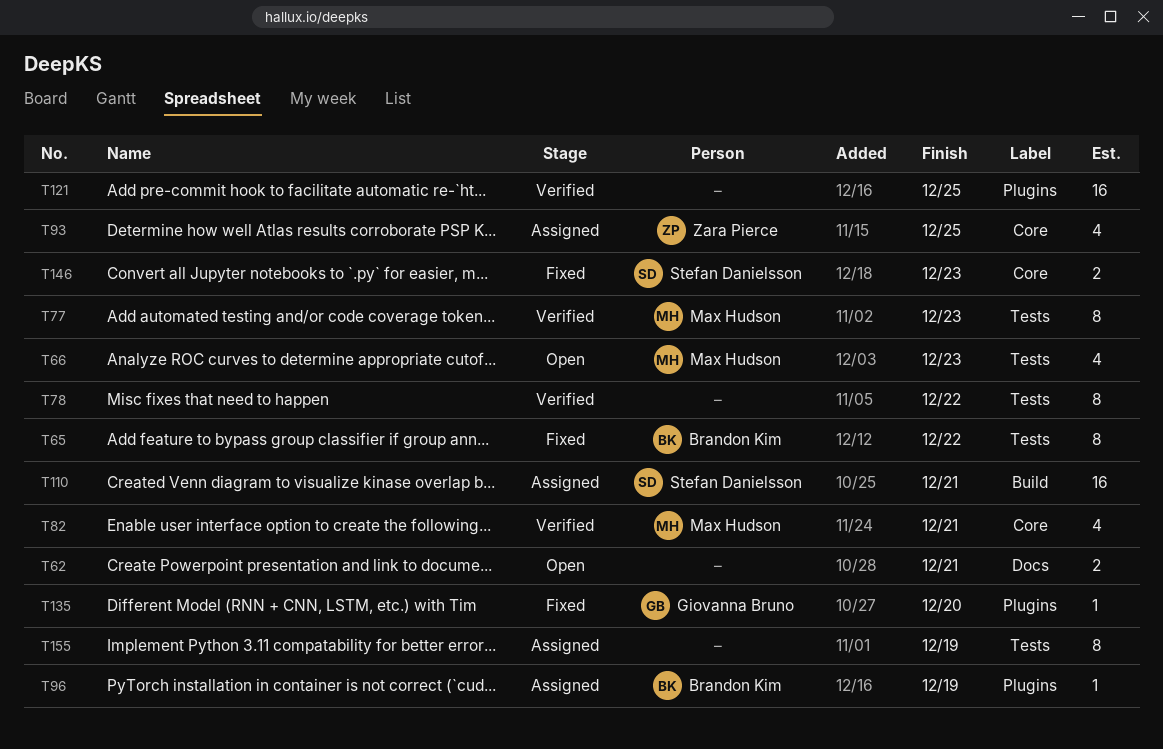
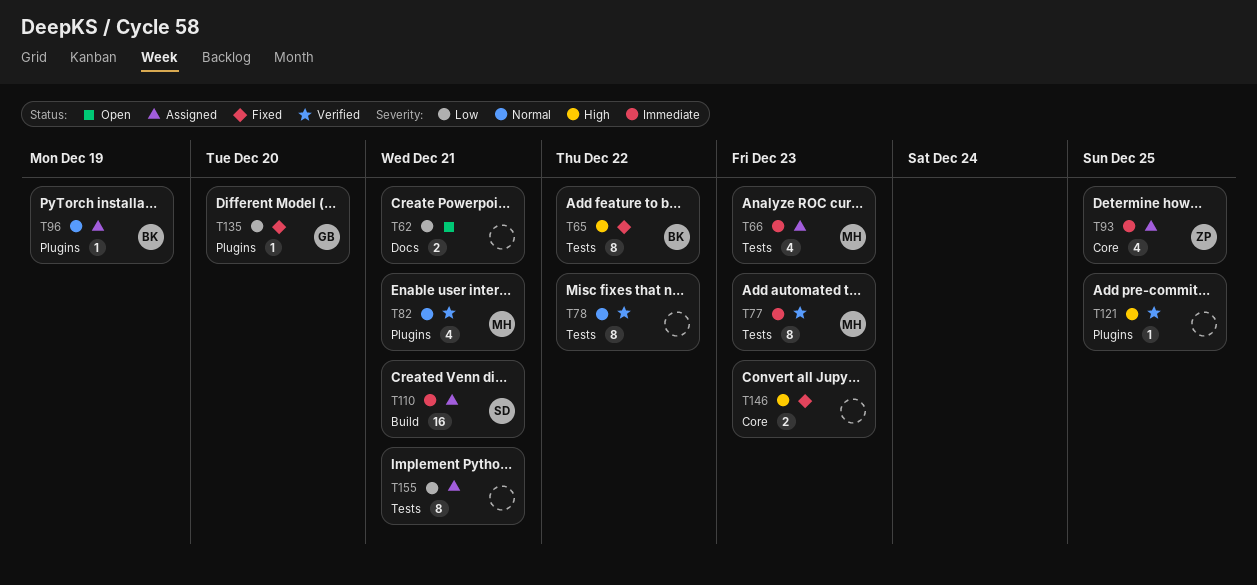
T66, status: Open -> Assigned
T82, label: Core -> Plugins
T121, estimate: 16 -> 1
T146, owner: Stefan Danielsson -> none
T155, due: Dec 19 -> Dec 21

